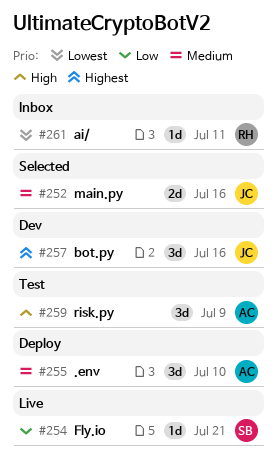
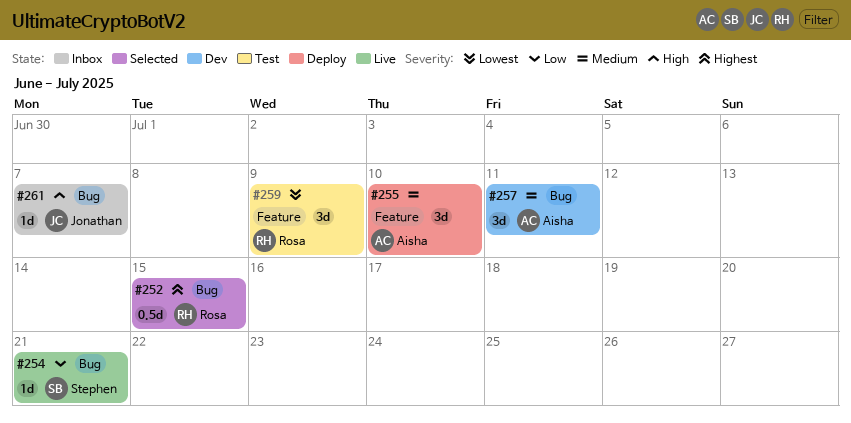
#252, owner: Jonathan -> Rosa
#252, priority: Medium -> Highest
#252, estimate: 2d -> 0.5d
#252, due: Jul 16 -> Jul 15
#257, owner: Jonathan -> Aisha
#257, priority: Highest -> Medium
#257, due: Jul 16 -> Jul 11
#259, owner: Aisha -> Rosa
#259, priority: High -> Lowest
#261, owner: Rosa -> Jonathan
#261, priority: Lowest -> High
#261, due: Jul 11 -> Jul 7

